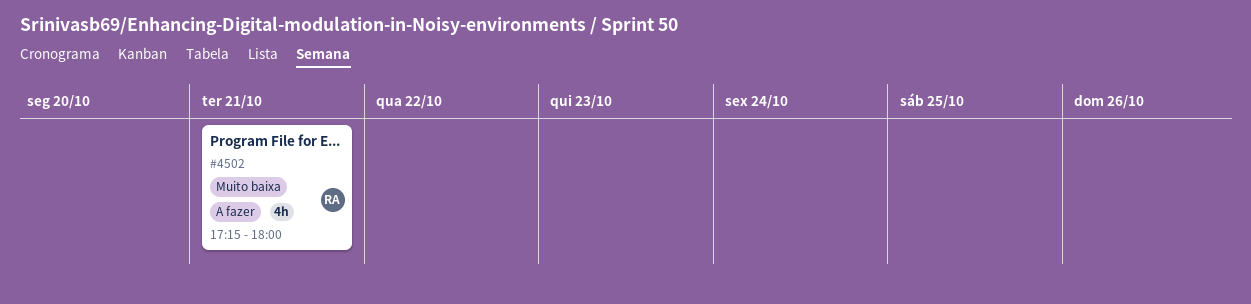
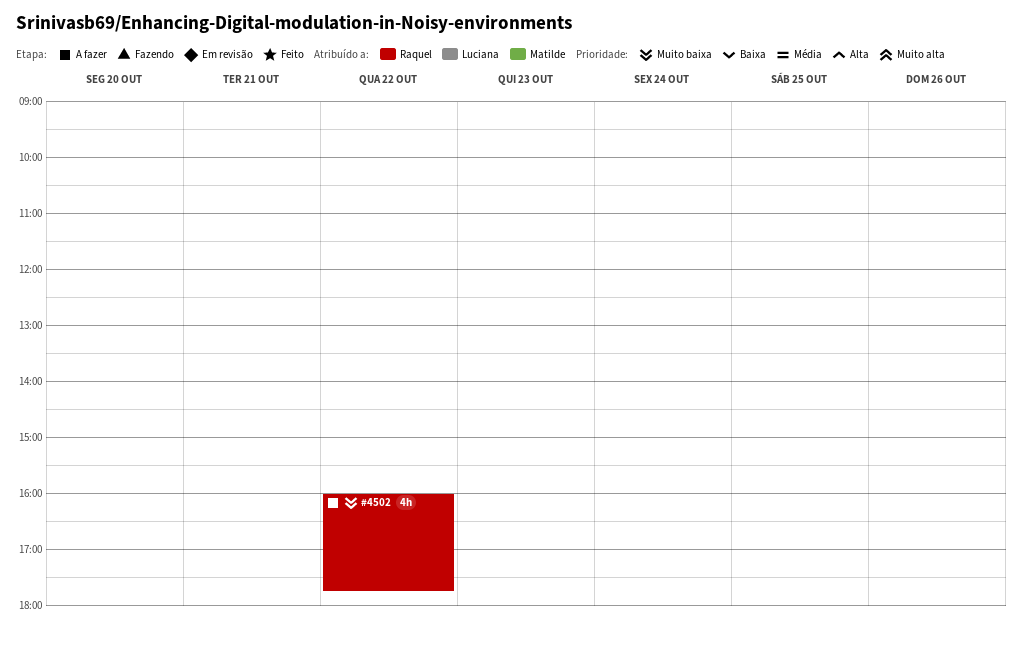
#4502, day: Oct 21 -> Oct 22
#4502, begins: 17:15 -> 16:00
#4502, ends: 18:00 -> 17:45

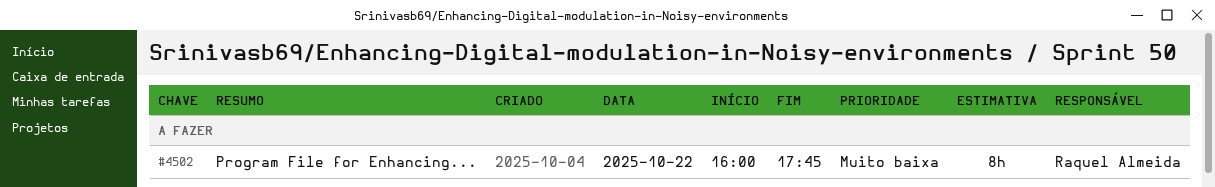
#4502, estimate: 4h -> 8h

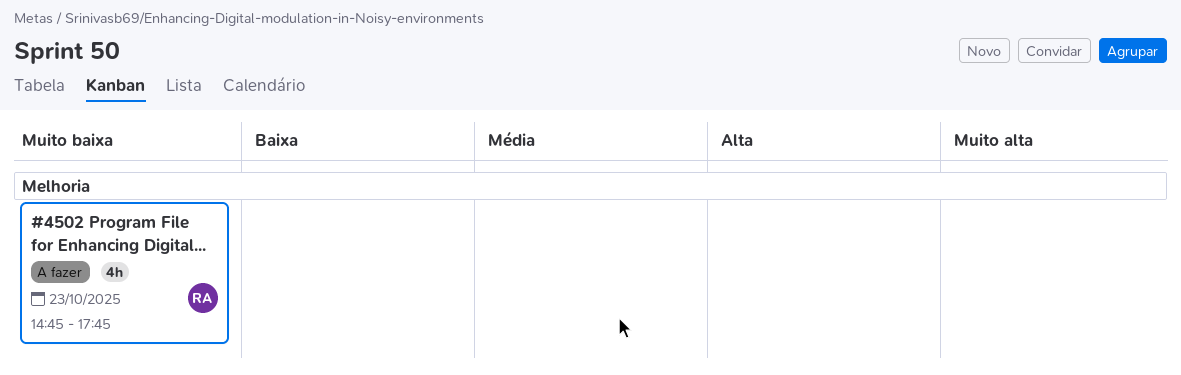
#4502, estimate: 8h -> 4h
#4502, day: Oct 22 -> Oct 23
#4502, begins: 16:00 -> 14:45

